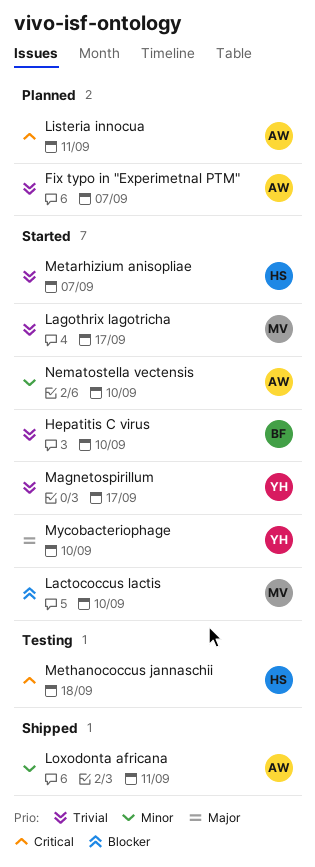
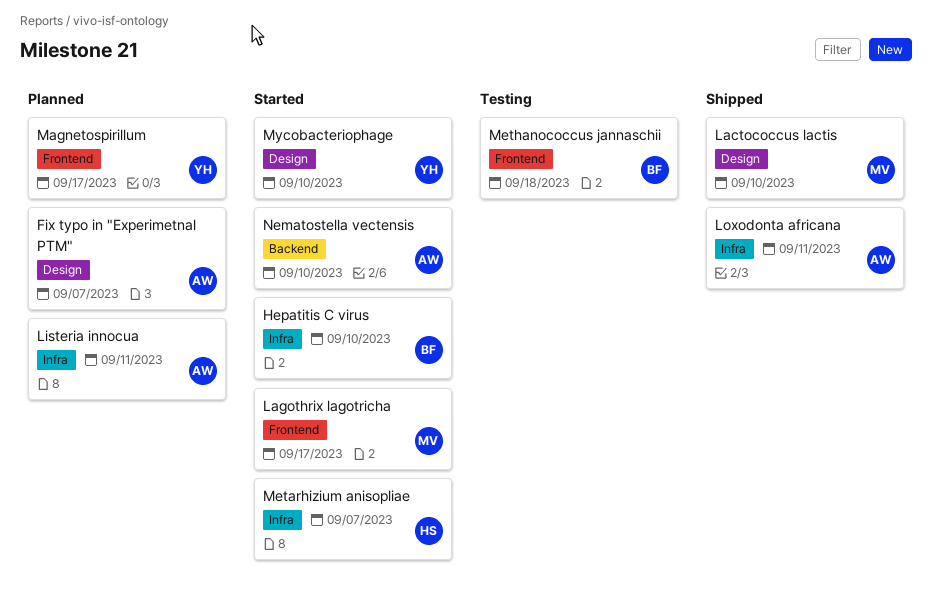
Lactococcus lactis, status: Started -> Shipped
Magnetospirillum, status: Started -> Planned
Methanococcus jannaschii, owner: HS -> BF

